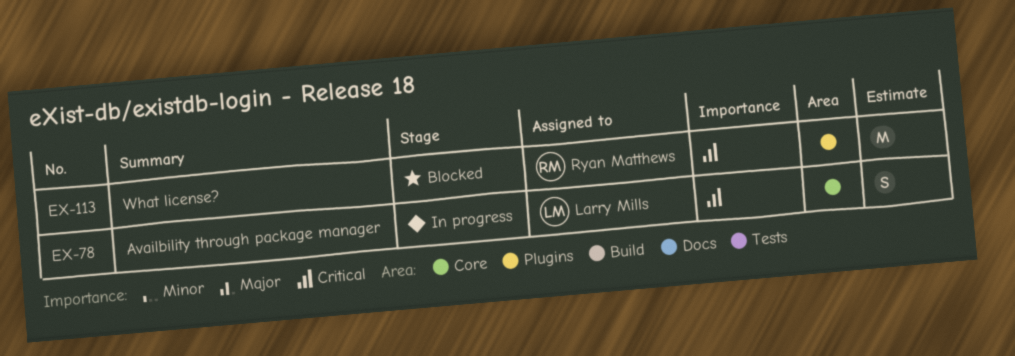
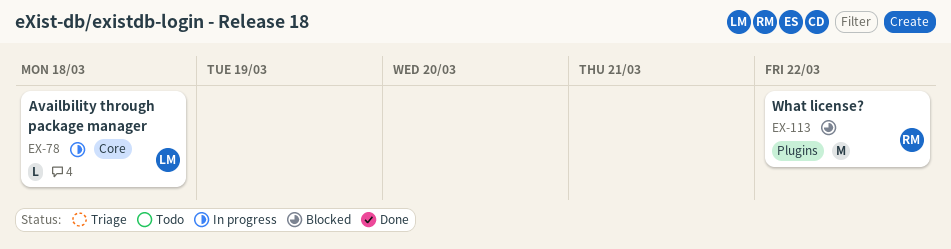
EX-78, estimate: S -> L

